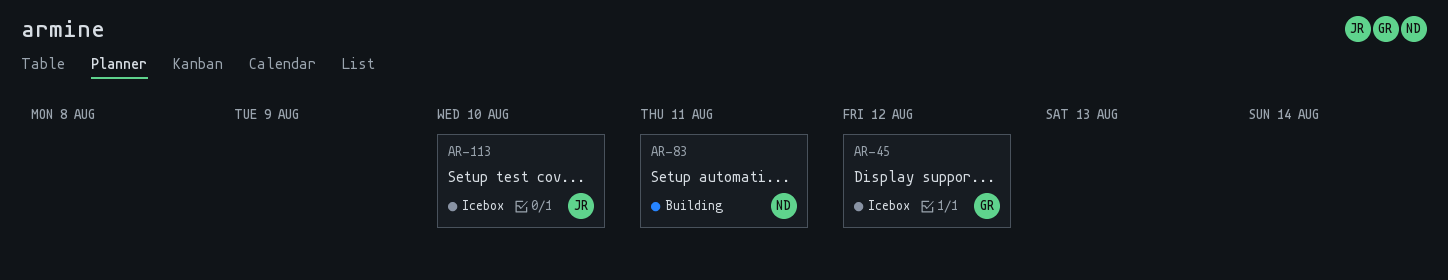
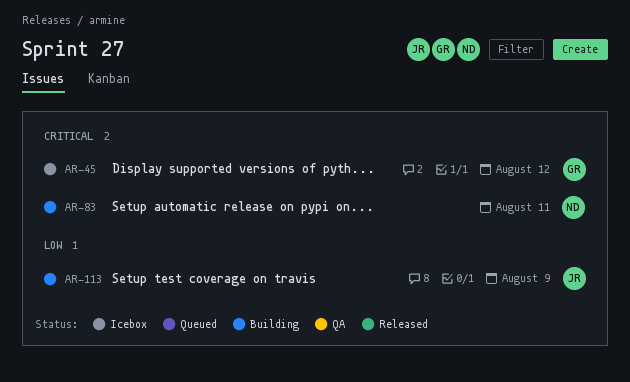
AR-113, status: Icebox -> Building
AR-113, due: Aug 10 -> Aug 9

